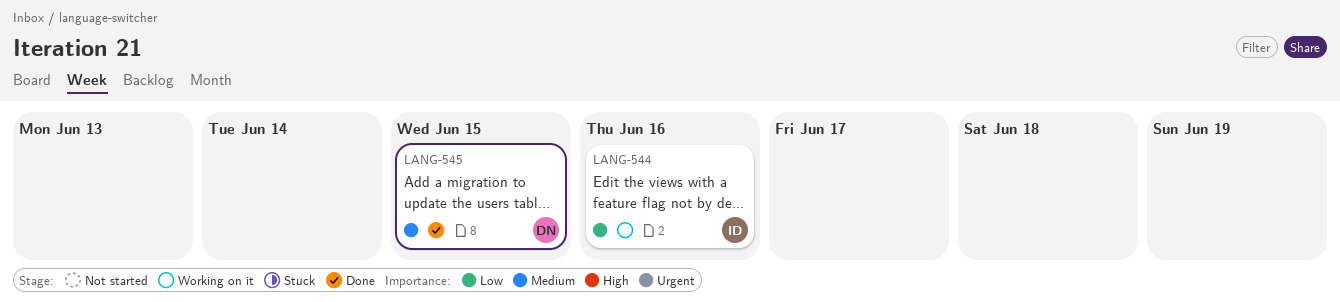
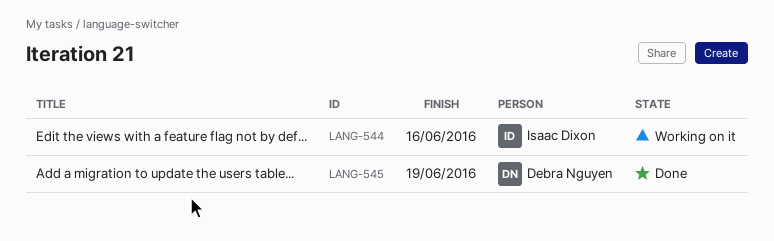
LANG-545, due: Jun 15 -> Jun 19

